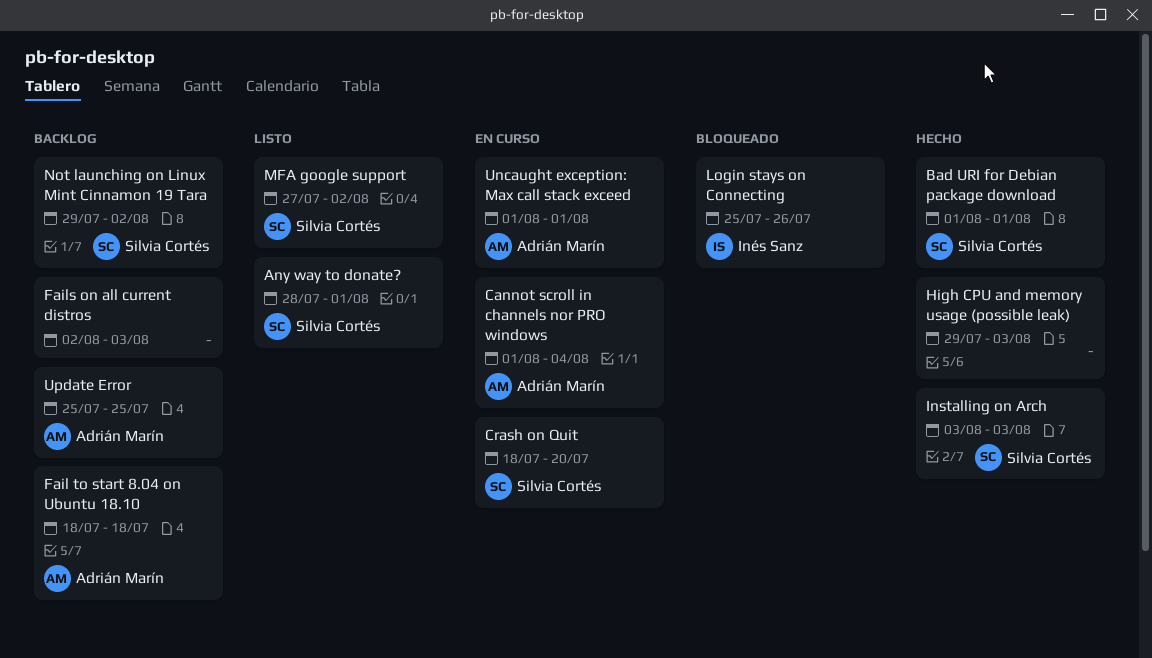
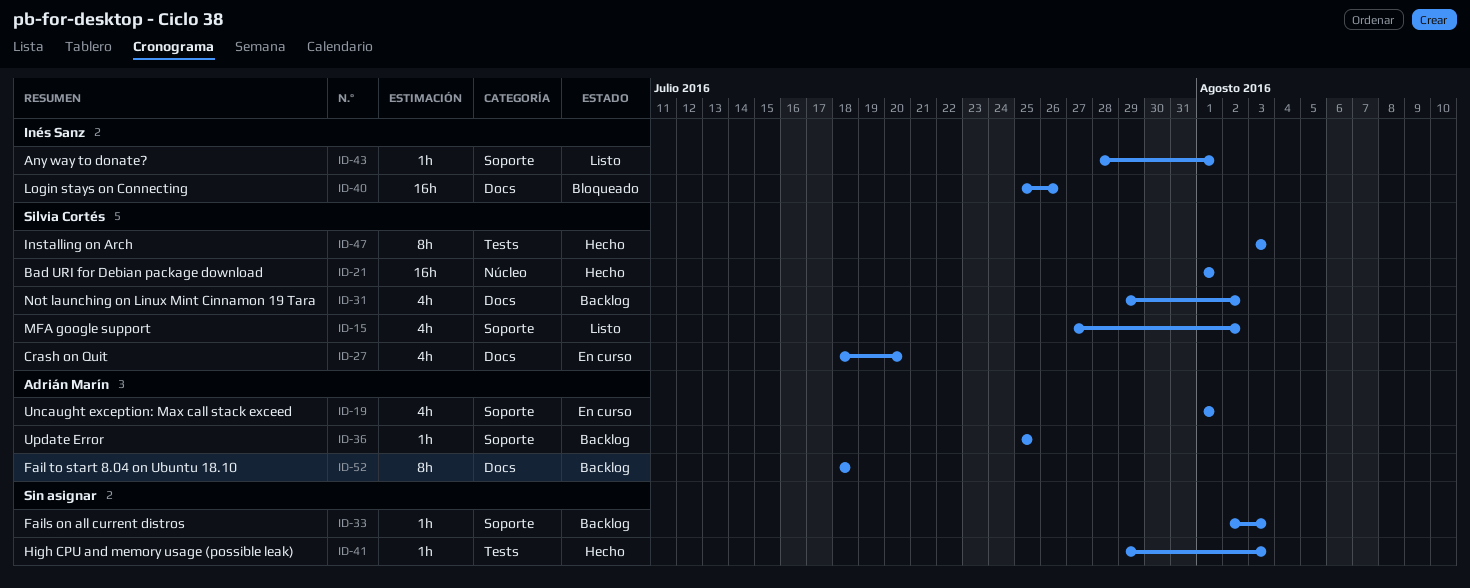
Any way to donate?, owner: Silvia Cortés -> Inés Sanz
Cannot scroll in channels nor PRO windows: present -> none

